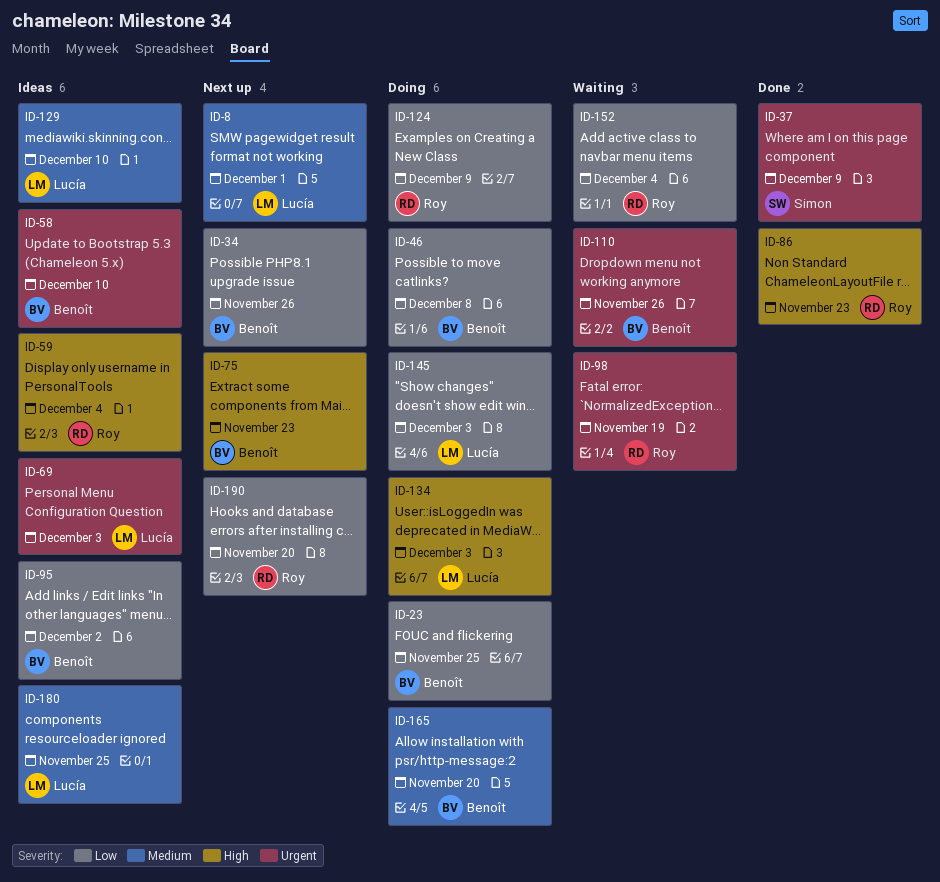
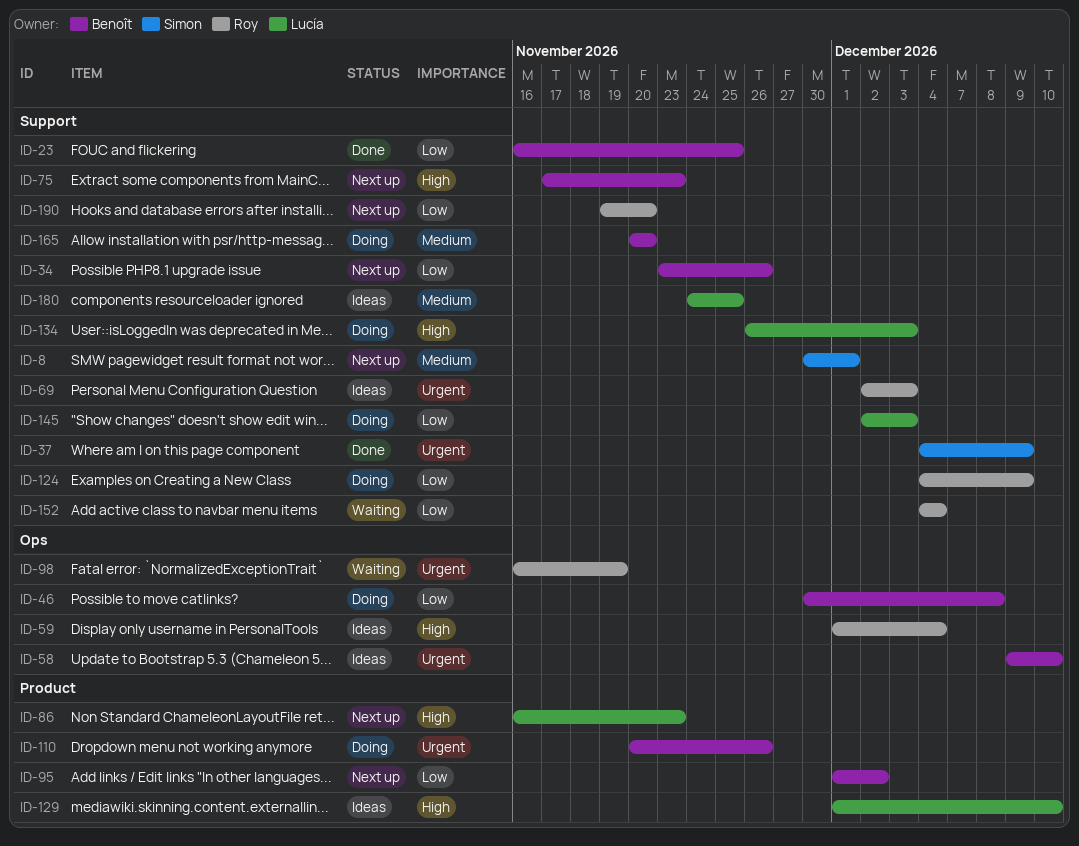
ID-8, owner: Lucía -> Simon
ID-23, status: Doing -> Done
ID-69, owner: Lucía -> Roy
ID-86, status: Done -> Next up
ID-86, owner: Roy -> Lucía
ID-95, status: Ideas -> Next up
ID-110, status: Waiting -> Doing
ID-129, priority: Medium -> High

